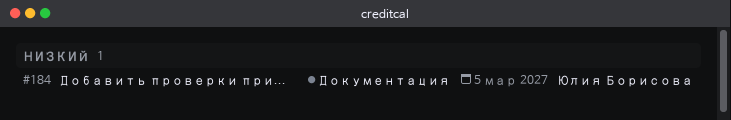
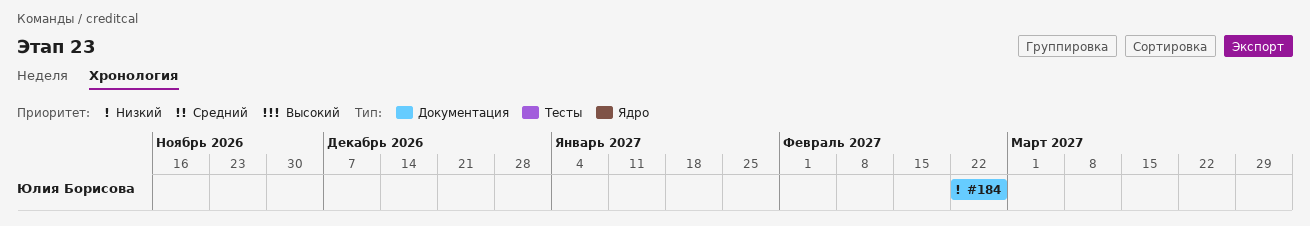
#184, due: Mar 5 -> Feb 26

